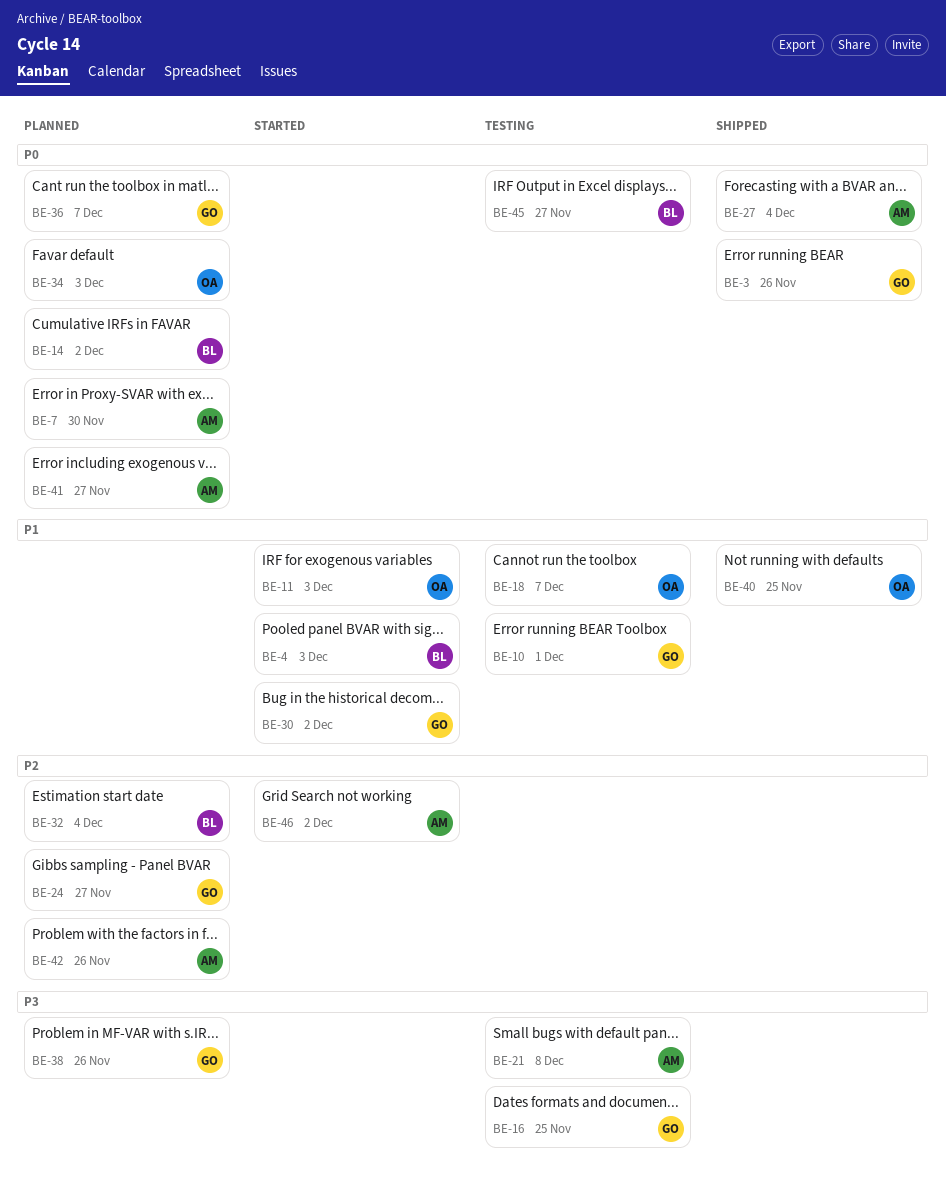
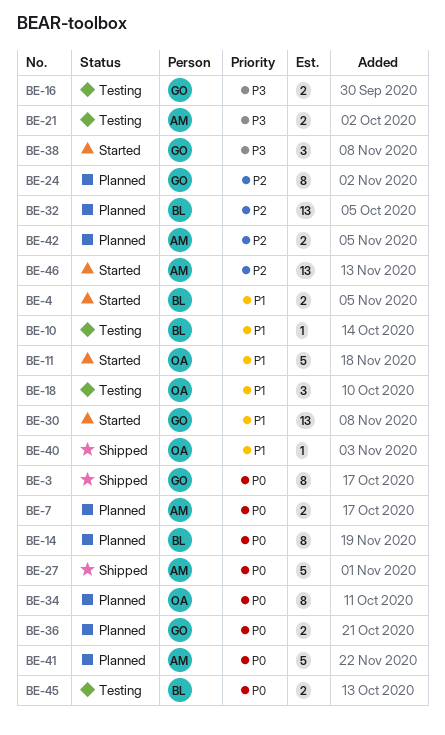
BE-10, owner: GO -> BL
BE-38, status: Planned -> Started

